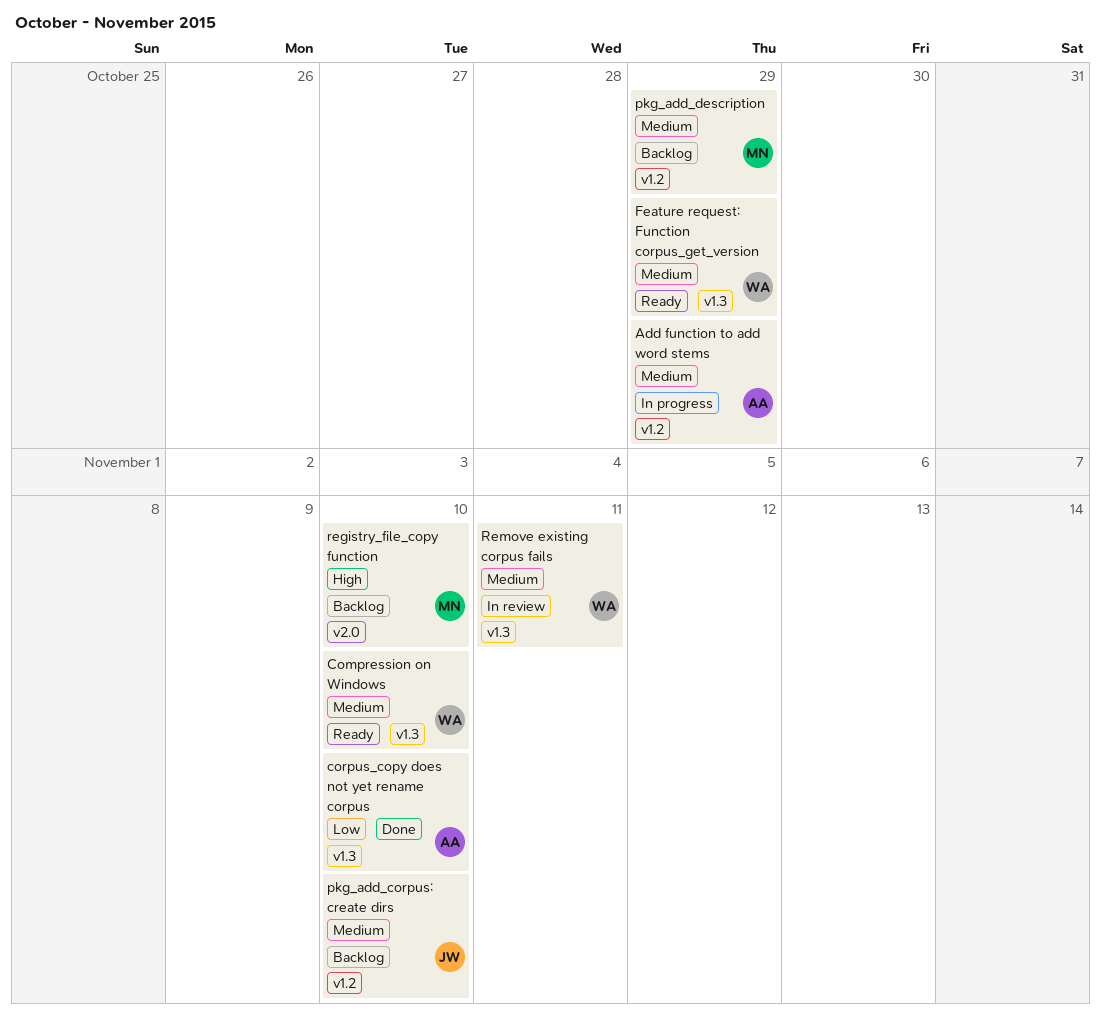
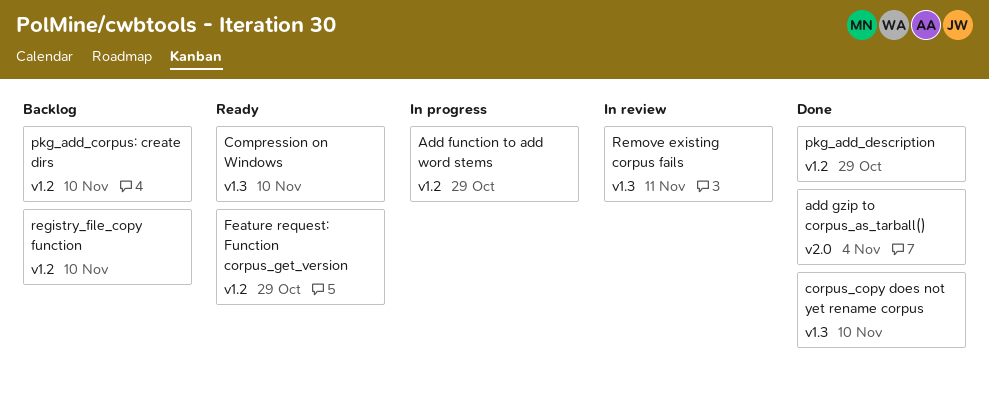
add gzip to corpus_as_tarball(): none -> present
Feature request: Function corpus_get_version, label: v1.3 -> v1.2
pkg_add_description, status: Backlog -> Done
registry_file_copy function, label: v2.0 -> v1.2

